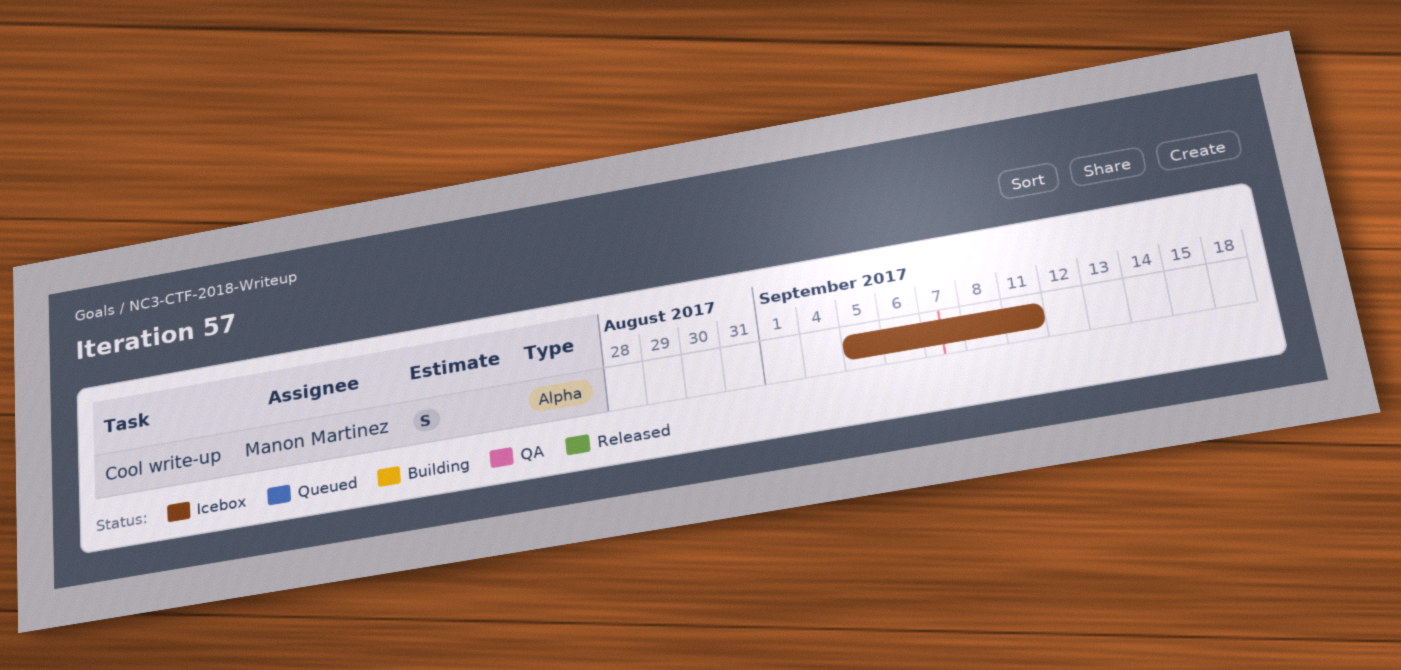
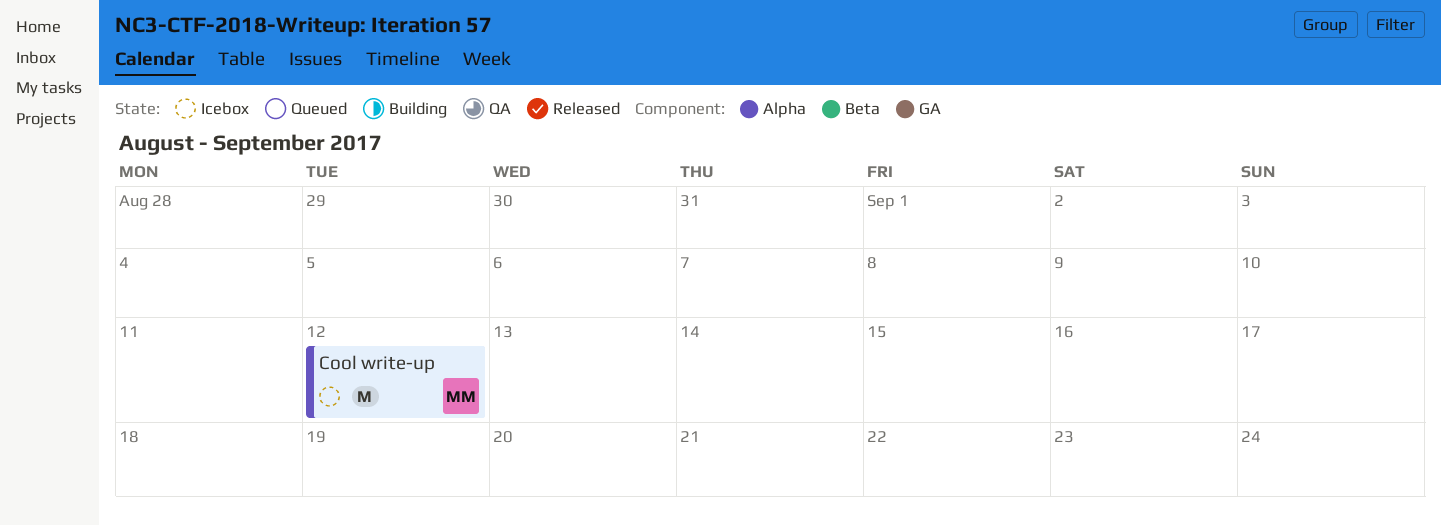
Cool write-up, estimate: S -> M
Cool write-up, due: Sep 11 -> Sep 12

